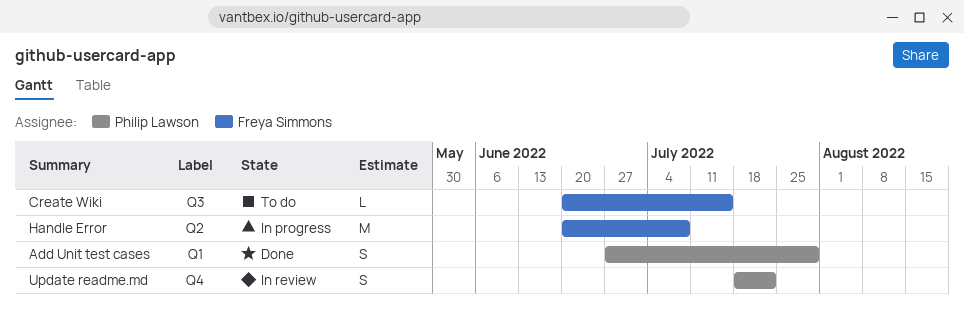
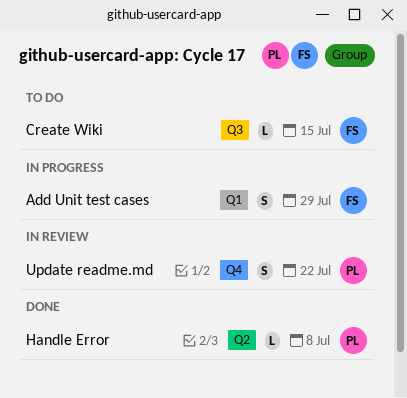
Add Unit test cases, status: Done -> In progress
Add Unit test cases, owner: Philip Lawson -> Freya Simmons
Handle Error, status: In progress -> Done
Handle Error, owner: Freya Simmons -> Philip Lawson
Handle Error, estimate: M -> L

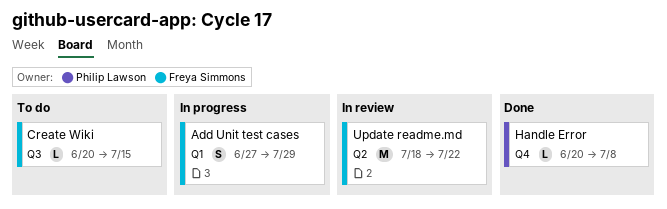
Handle Error, label: Q2 -> Q4
Update readme.md, owner: Philip Lawson -> Freya Simmons
Update readme.md, label: Q4 -> Q2
Update readme.md, estimate: S -> M

